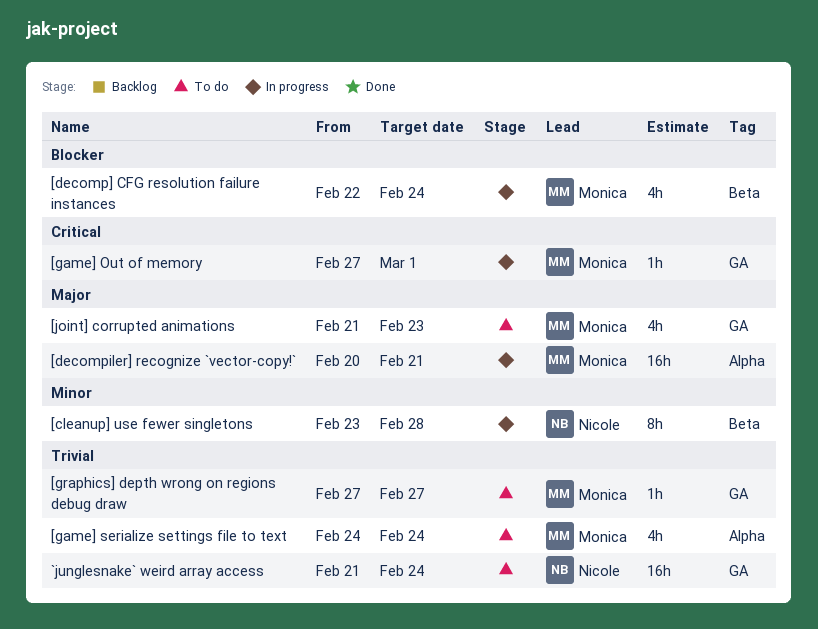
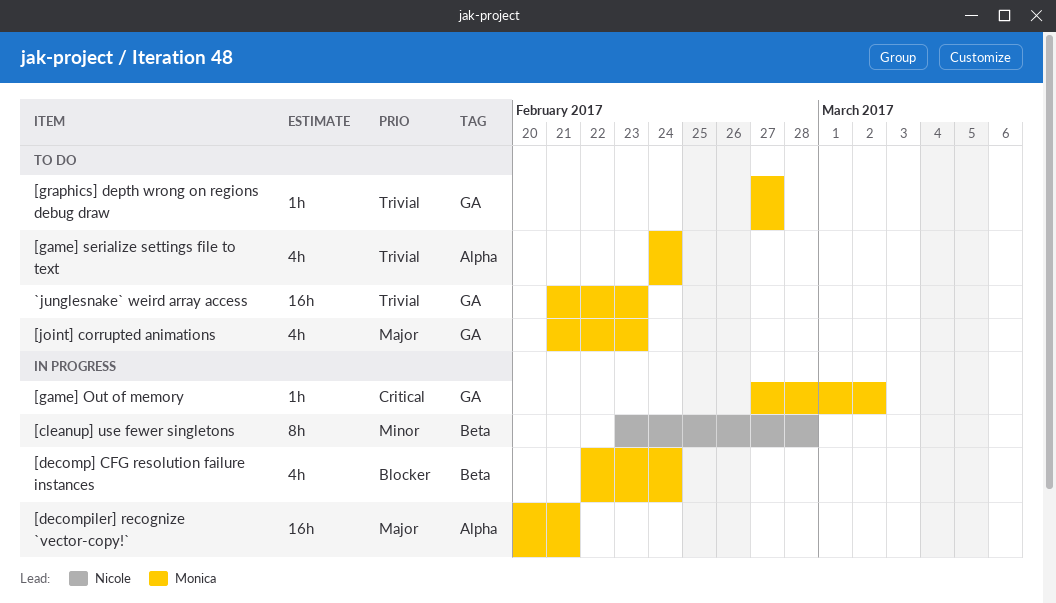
[game] Out of memory, due: Mar 1 -> Mar 2
`junglesnake` weird array access, owner: Nicole -> Monica
`junglesnake` weird array access, due: Feb 24 -> Feb 23

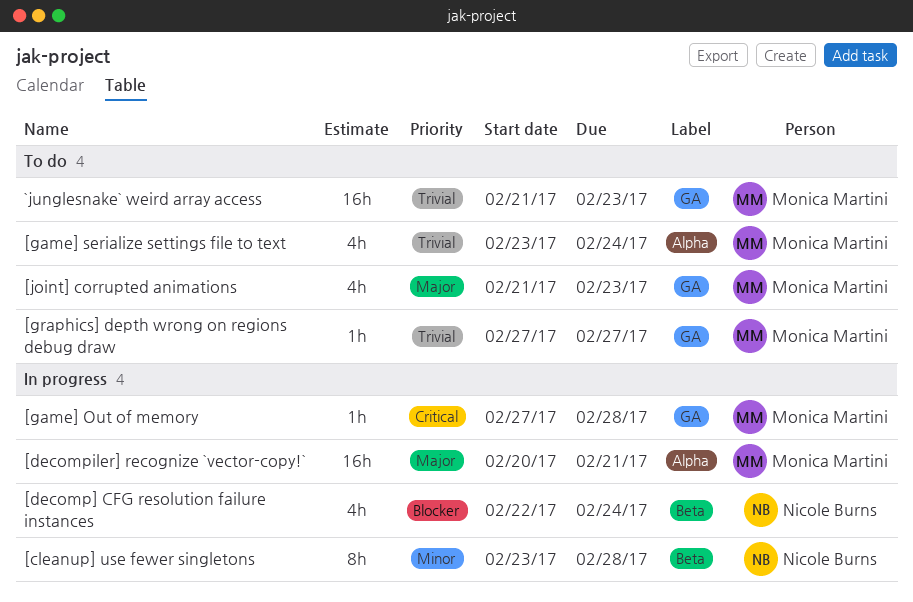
[decomp] CFG resolution failure instances, owner: Monica Martini -> Nicole Burns
[game] Out of memory, due: Mar 2 -> Feb 28
[game] serialize settings file to text, start: Feb 24 -> Feb 23

